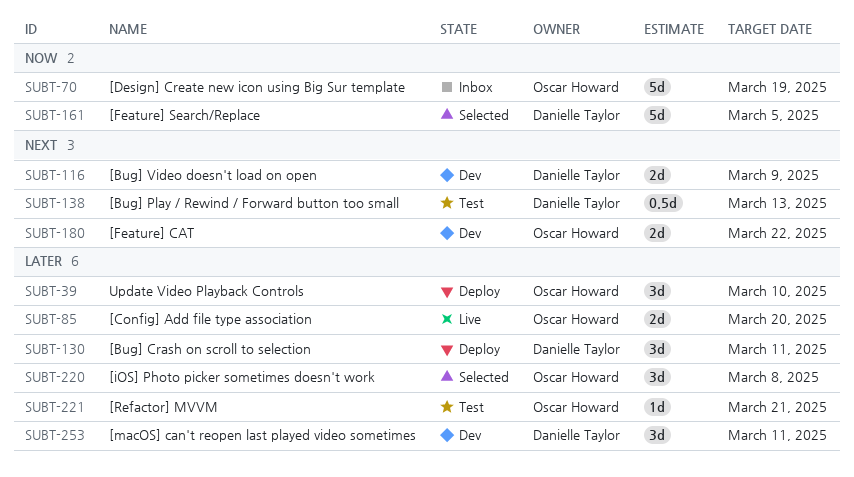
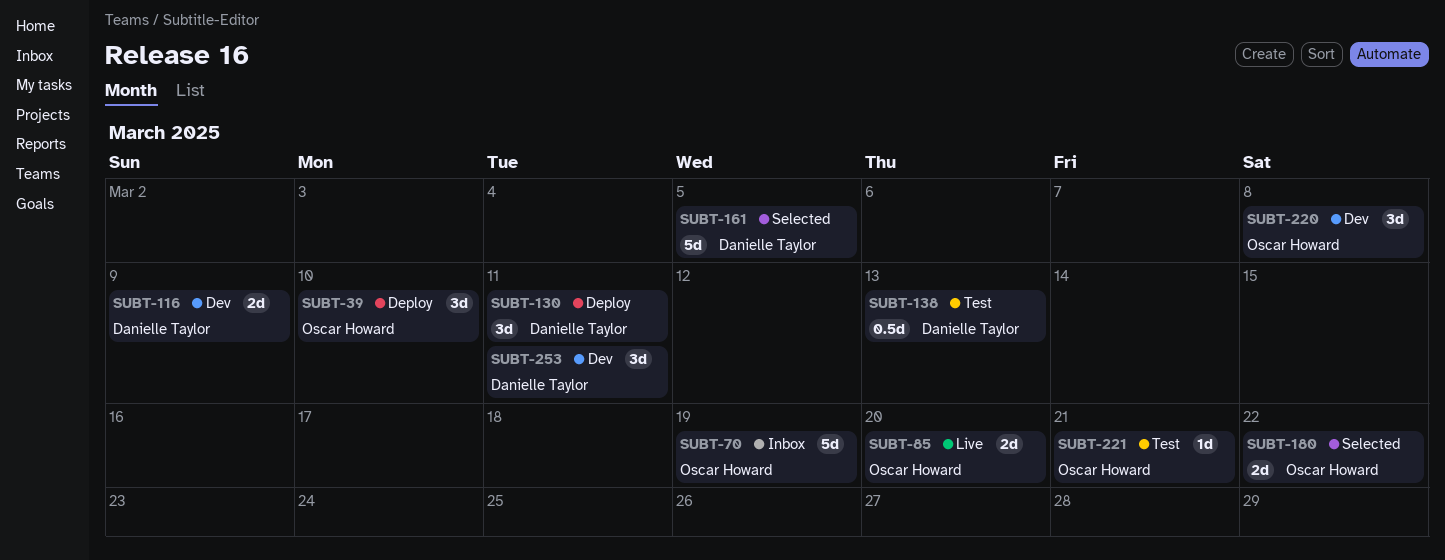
SUBT-180, status: Dev -> Selected
SUBT-220, status: Selected -> Dev

